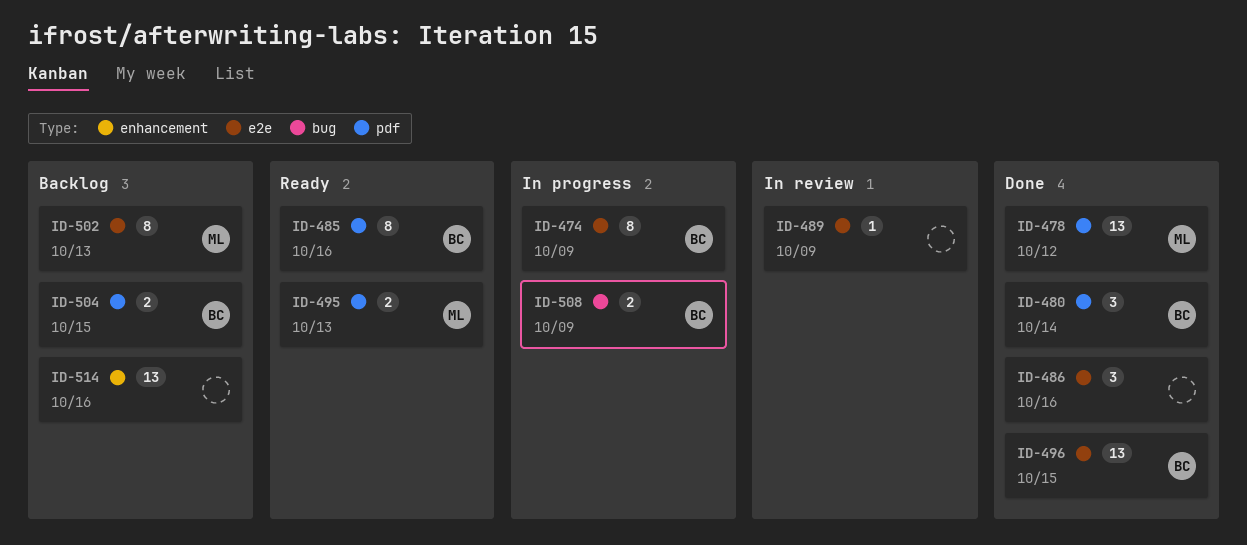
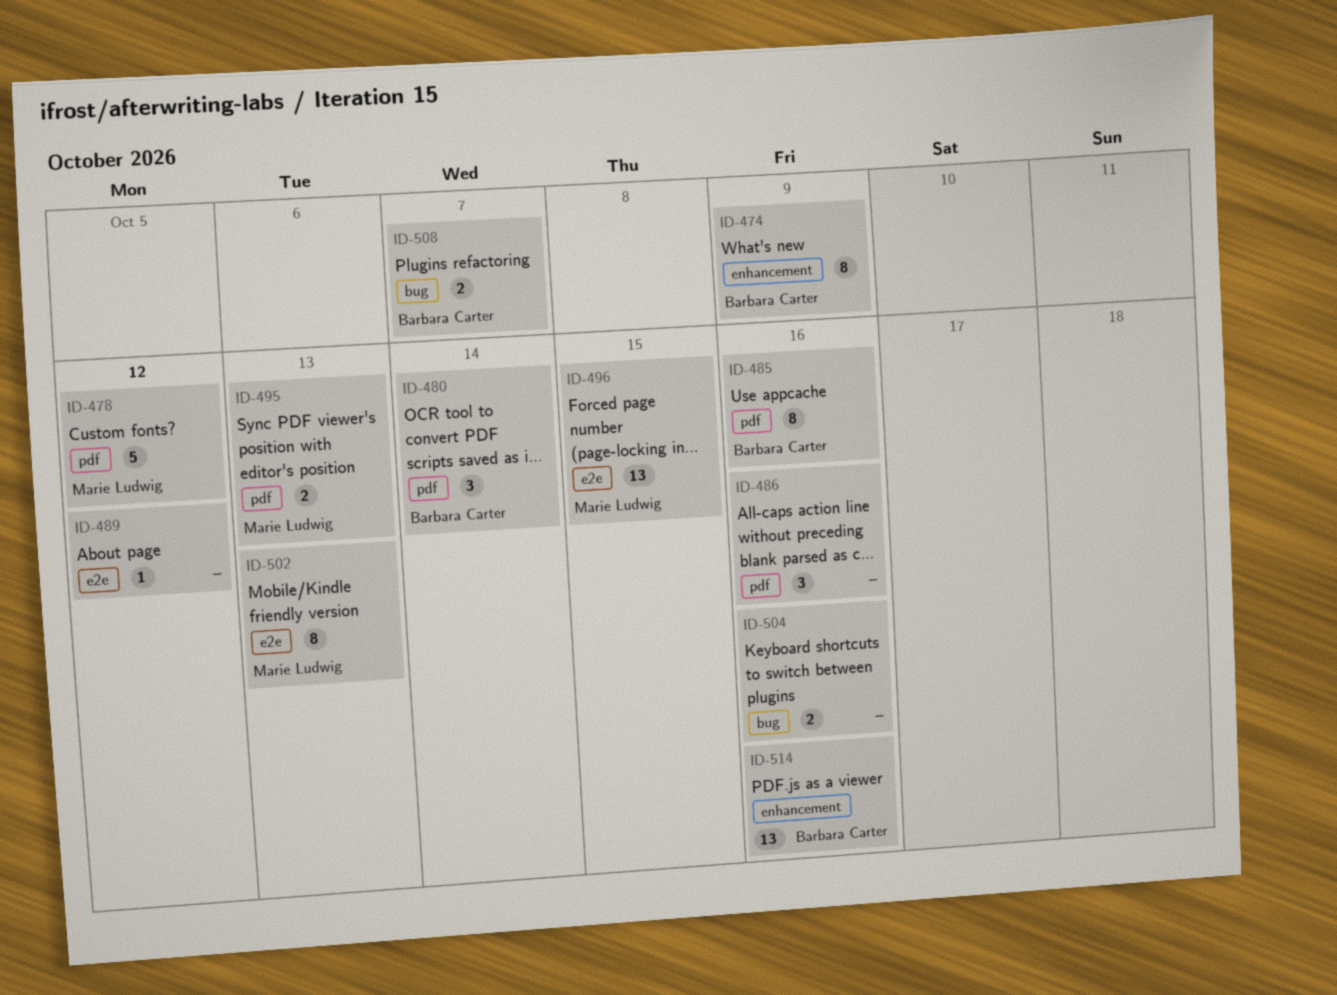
ID-474, label: e2e -> enhancement
ID-478, estimate: 13 -> 5
ID-486, label: e2e -> pdf
ID-489, due: Oct 9 -> Oct 12
ID-496, owner: Barbara Carter -> Marie Ludwig
ID-504, owner: Barbara Carter -> none
ID-504, label: pdf -> bug
ID-504, due: Oct 15 -> Oct 16
ID-508, due: Oct 9 -> Oct 7
ID-514, owner: none -> Barbara Carter

